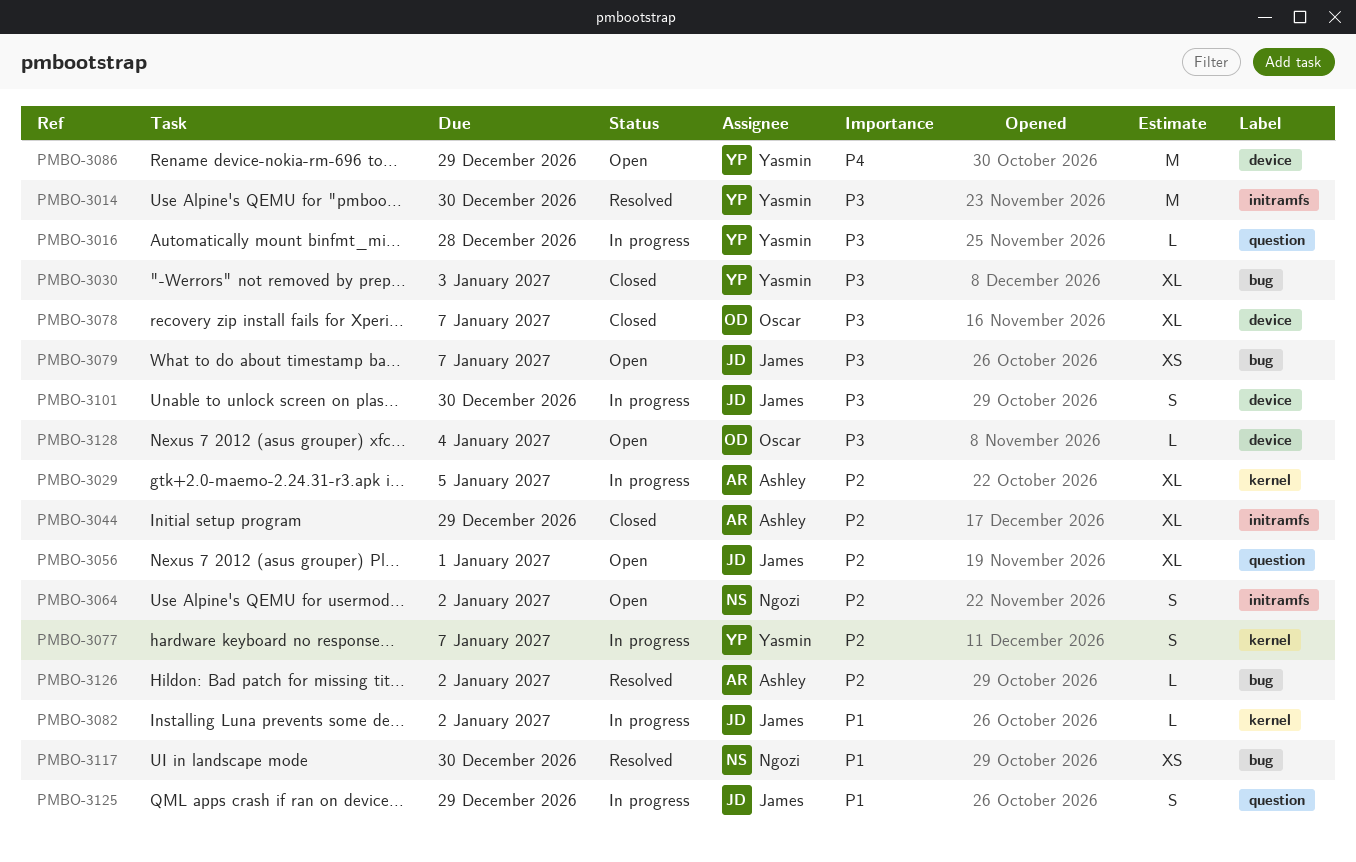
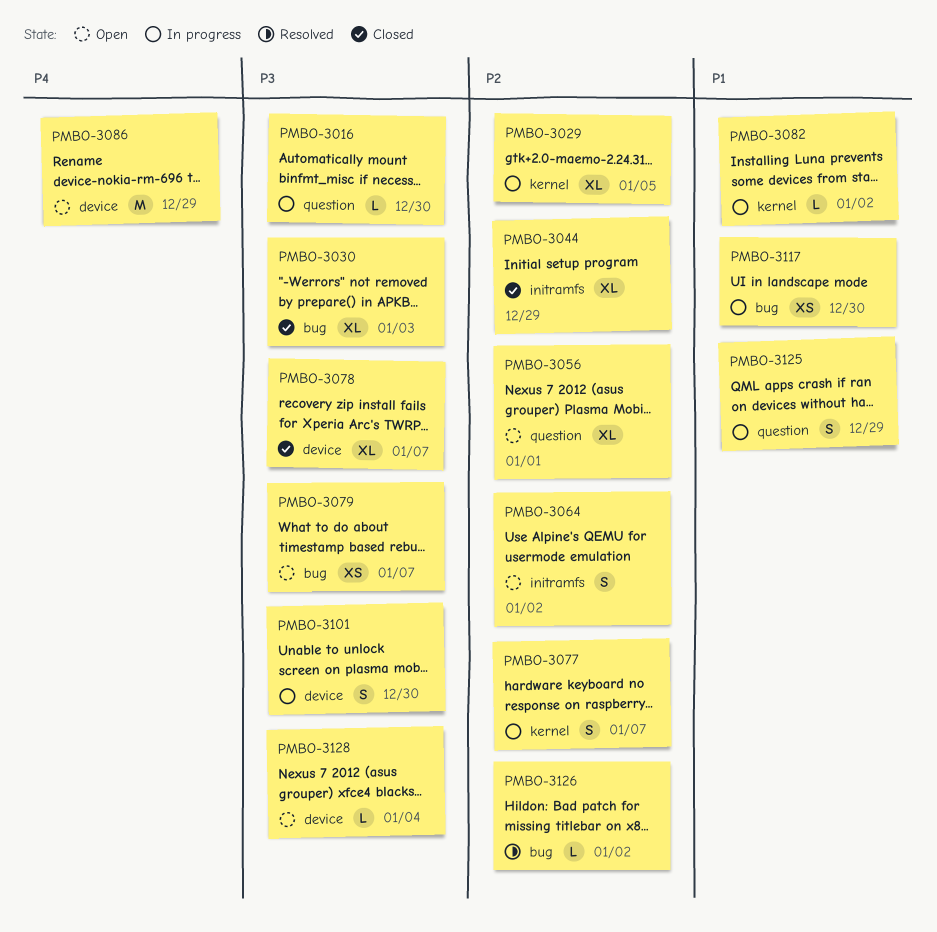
PMBO-3014: present -> none
PMBO-3016, due: Dec 28 -> Dec 30
PMBO-3117, status: Resolved -> In progress

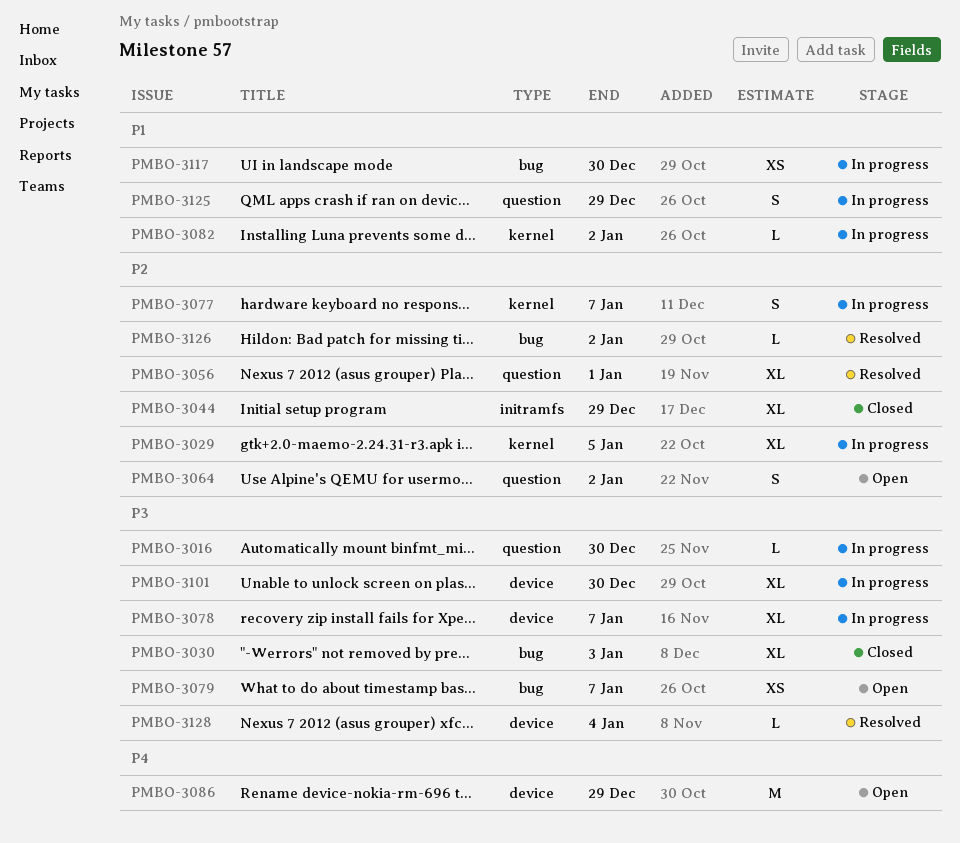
PMBO-3056, status: Open -> Resolved
PMBO-3064, label: initramfs -> question
PMBO-3078, status: Closed -> In progress
PMBO-3101, estimate: S -> XL
PMBO-3128, status: Open -> Resolved

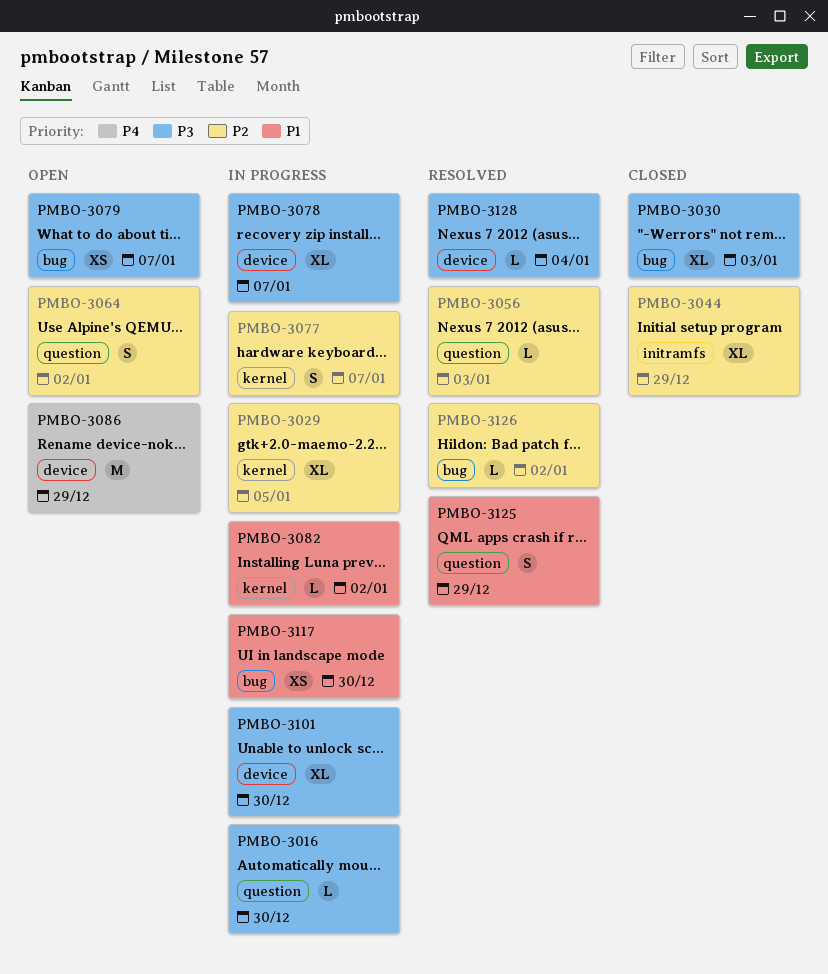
PMBO-3056, estimate: XL -> L
PMBO-3056, due: Jan 1 -> Jan 3
PMBO-3125, status: In progress -> Resolved

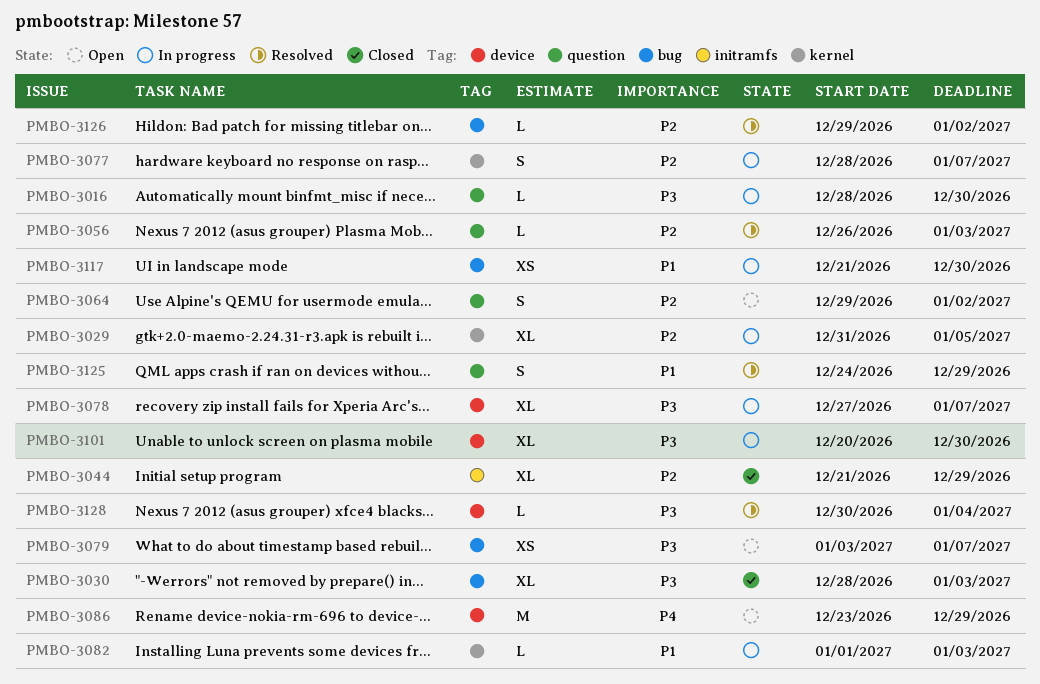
PMBO-3082, due: Jan 2 -> Jan 3

